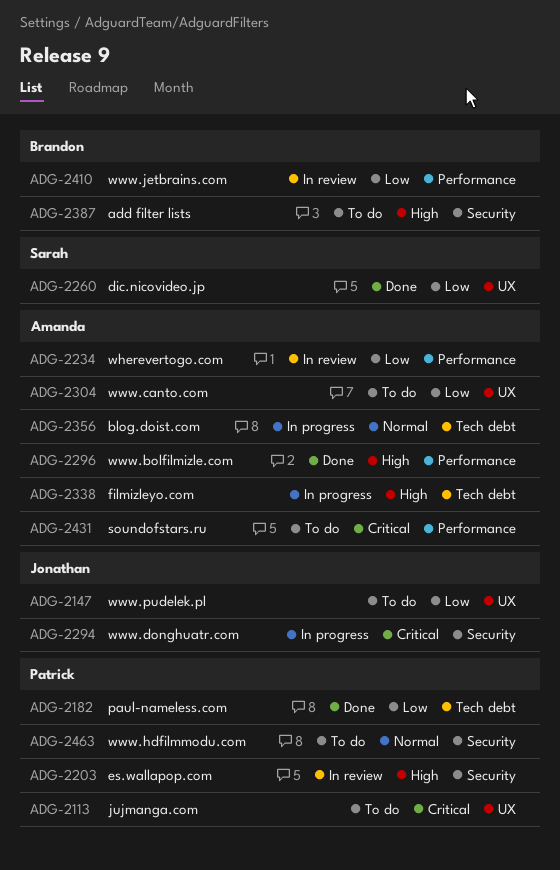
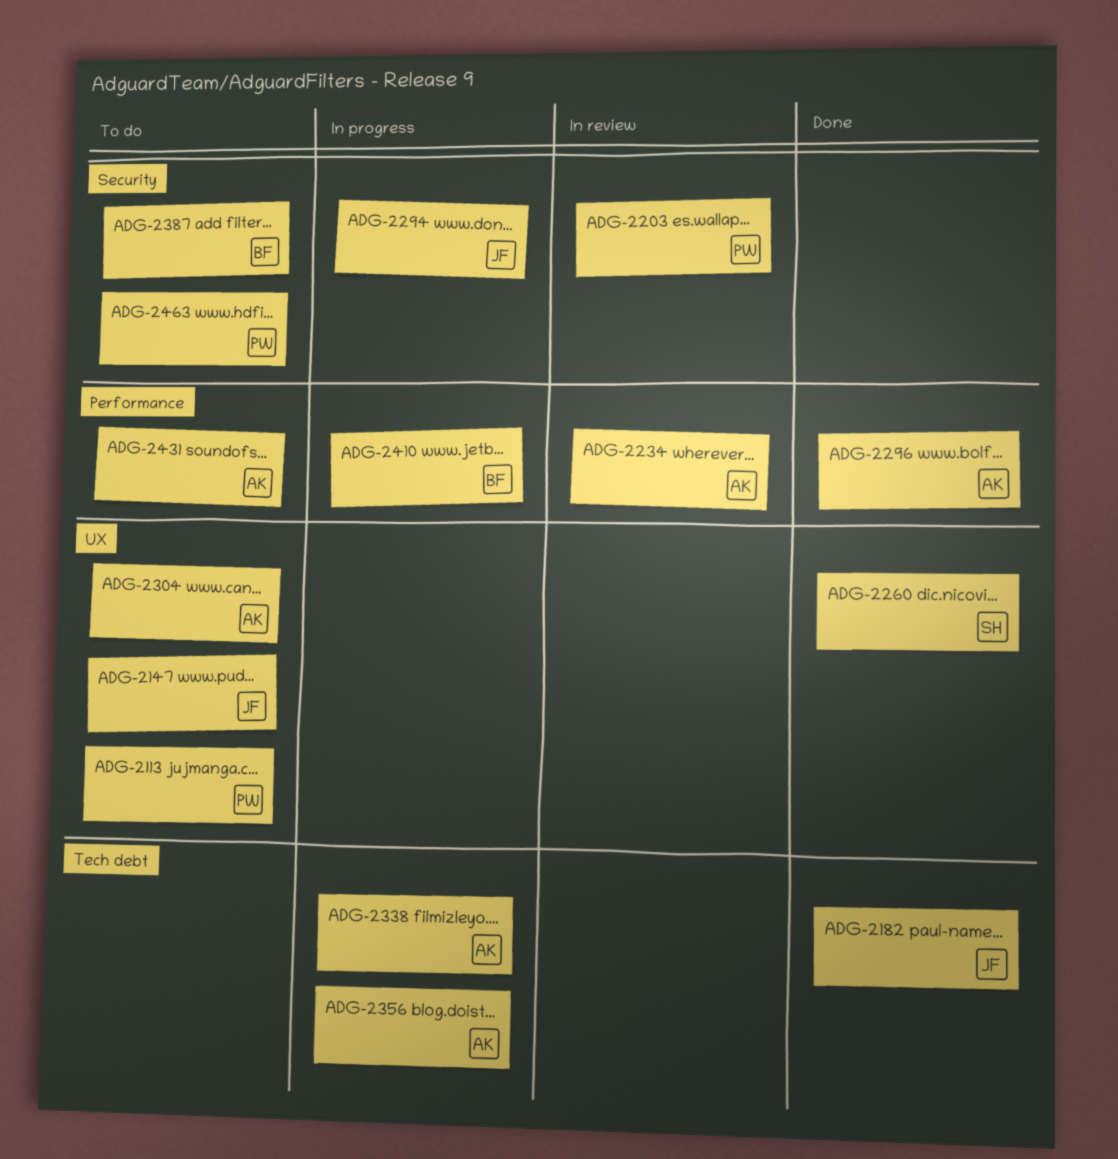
ADG-2182, owner: Patrick -> Jonathan
ADG-2410, status: In review -> In progress

